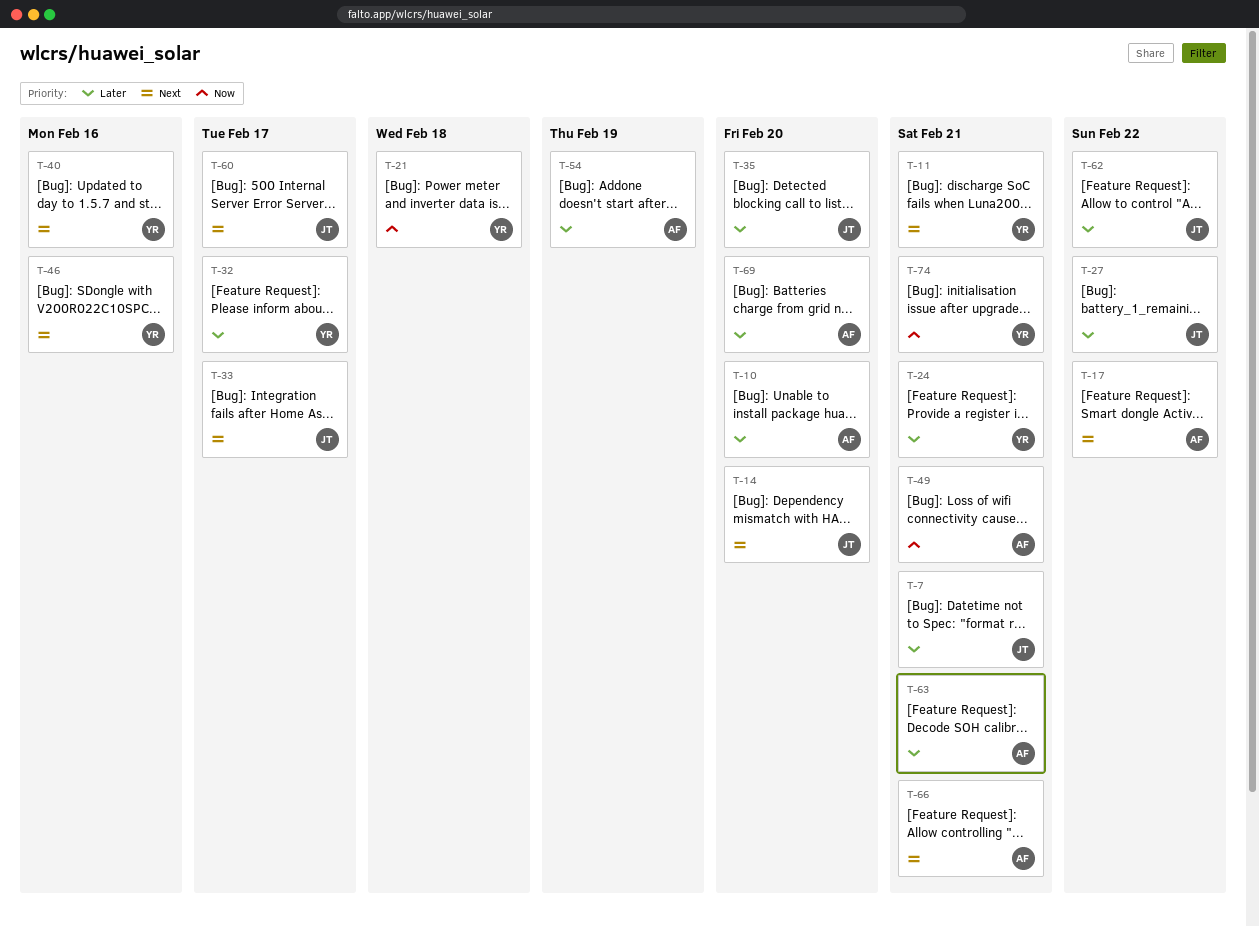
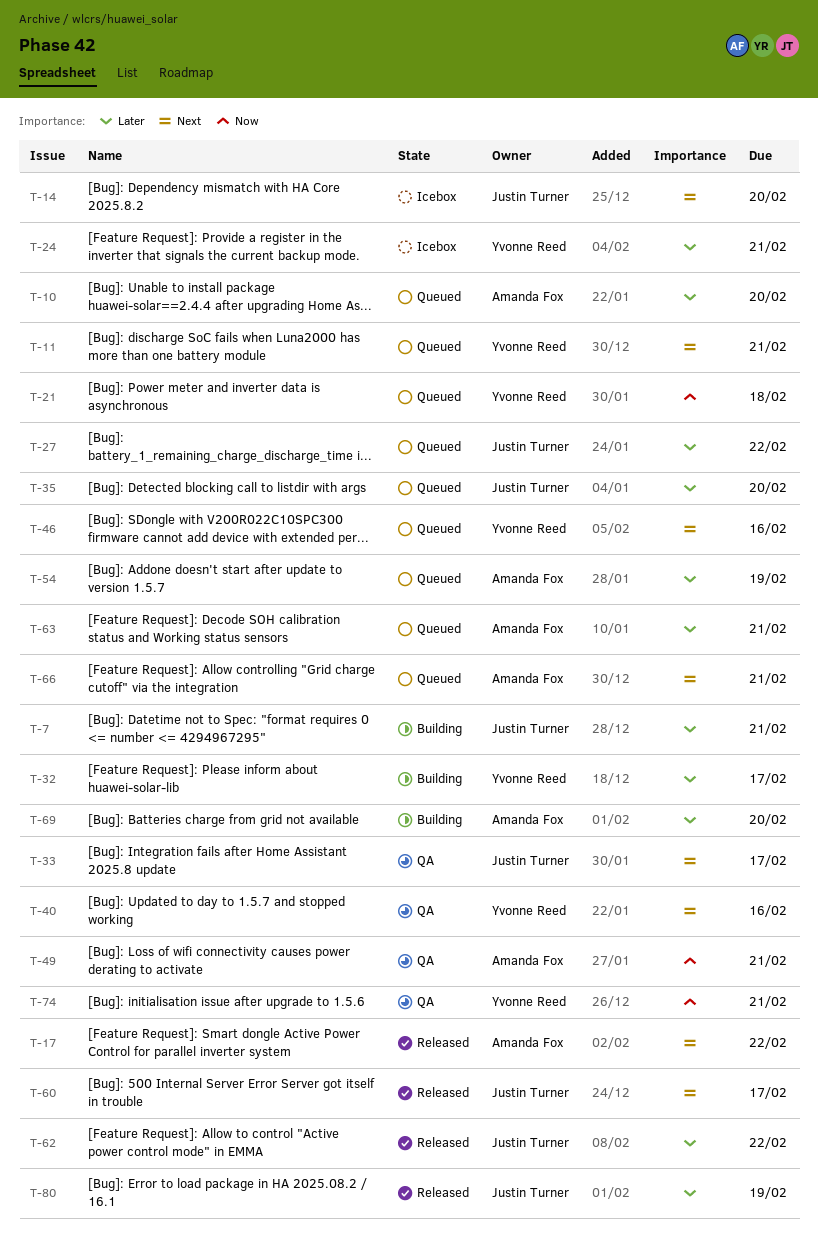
T-80: none -> present

